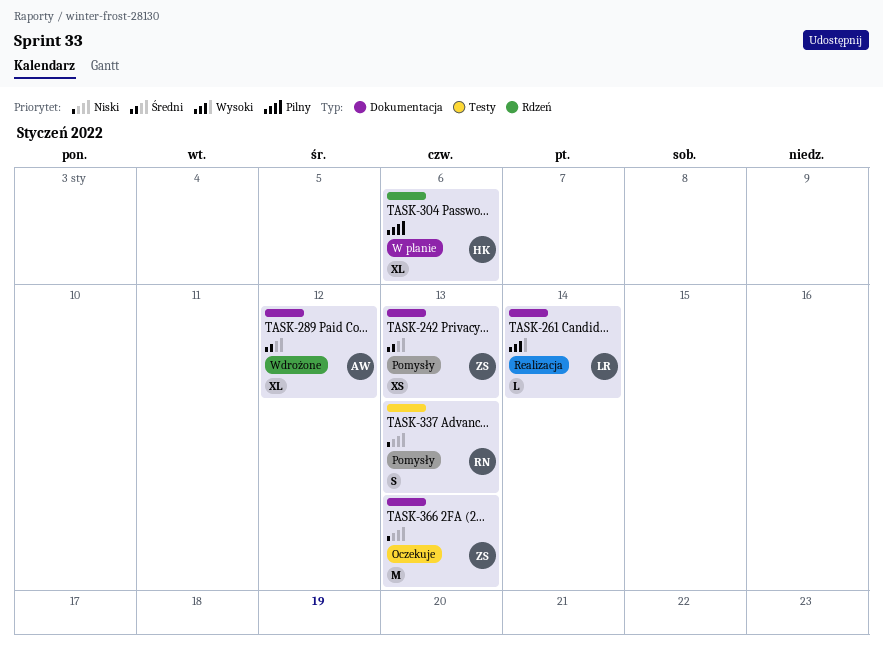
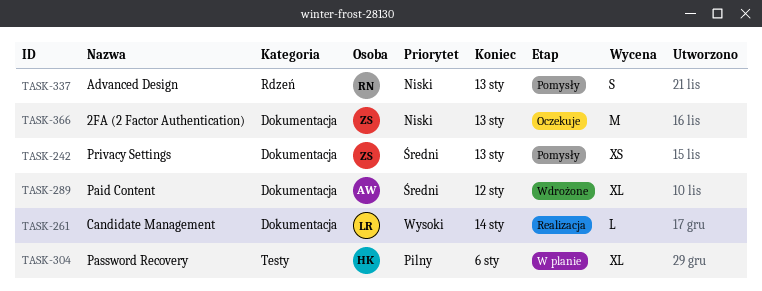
TASK-304, label: Rdzeń -> Testy
TASK-337, label: Testy -> Rdzeń

